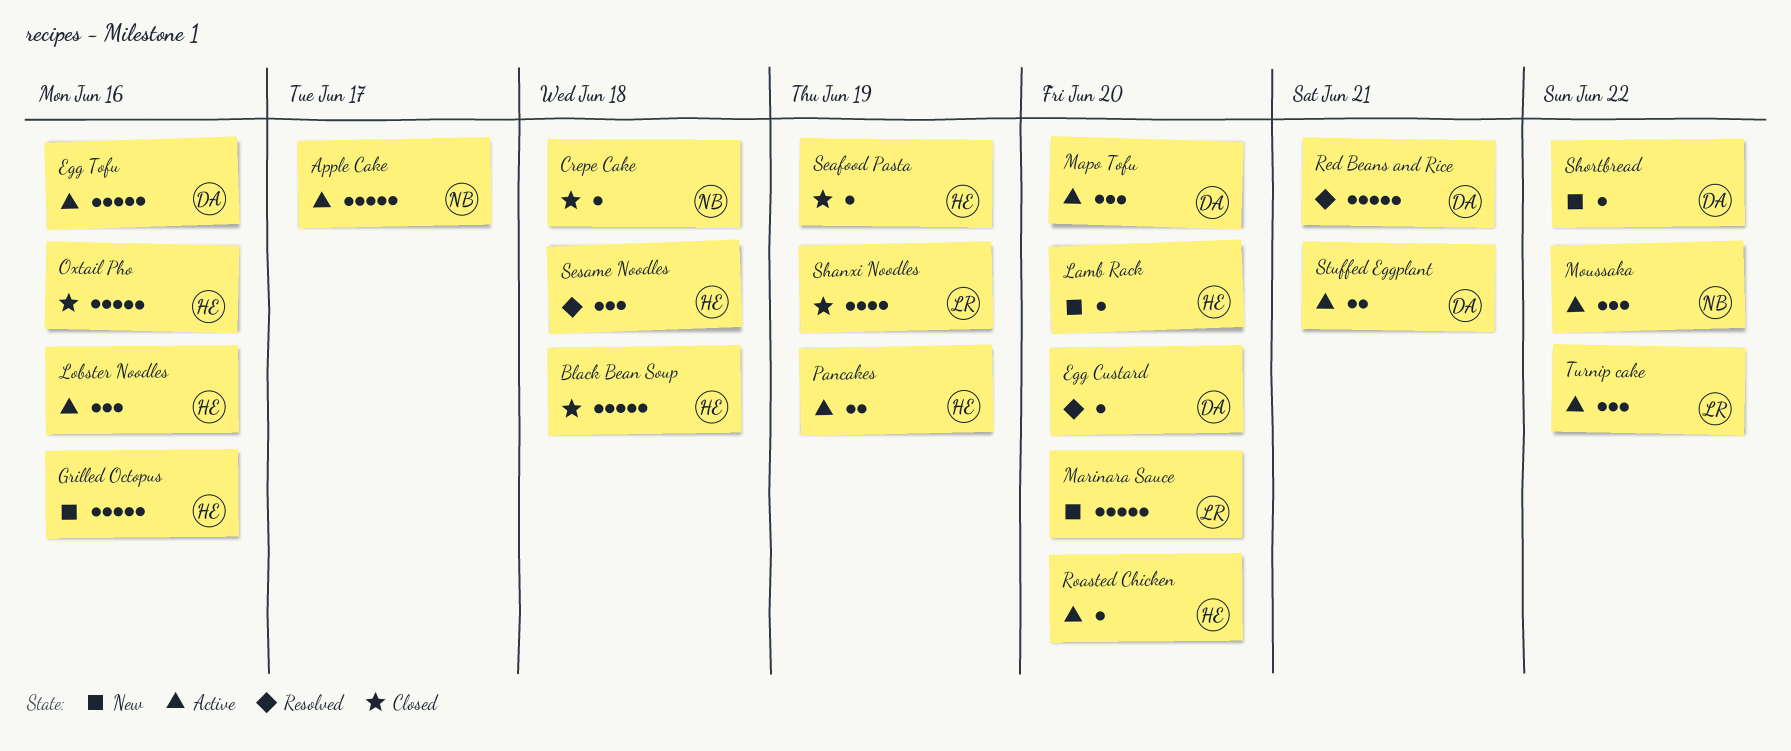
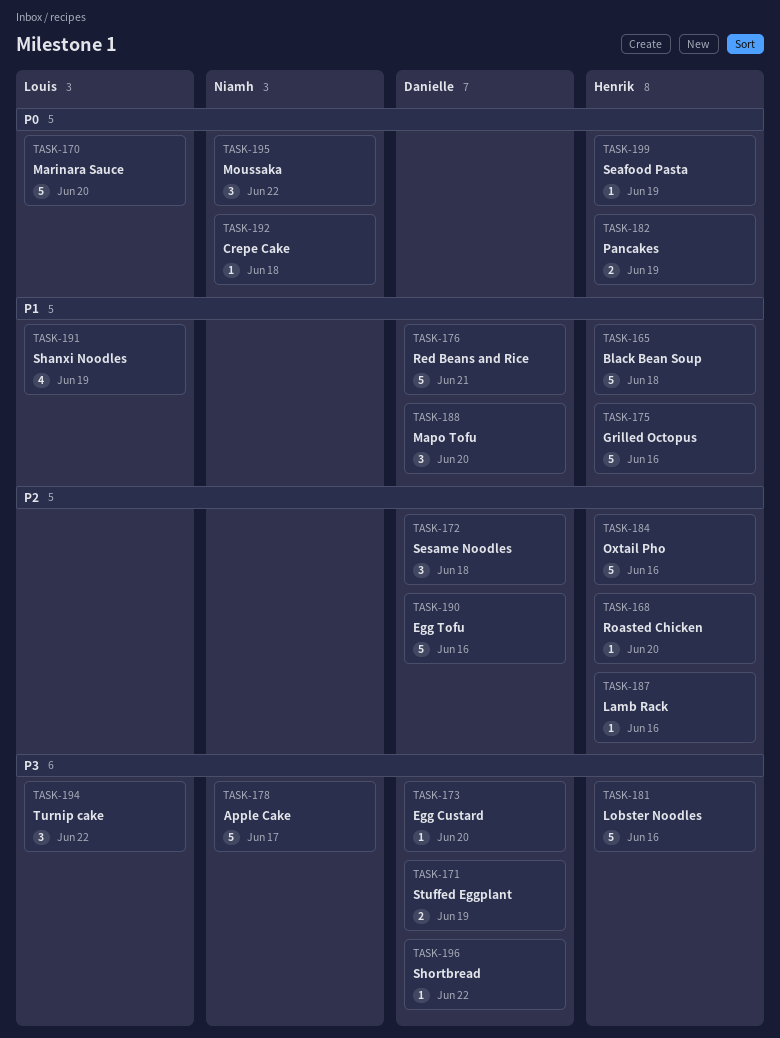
Lamb Rack, due: Jun 20 -> Jun 16
Lobster Noodles, estimate: 3 -> 5
Sesame Noodles, owner: Henrik -> Danielle
Stuffed Eggplant, due: Jun 21 -> Jun 19

